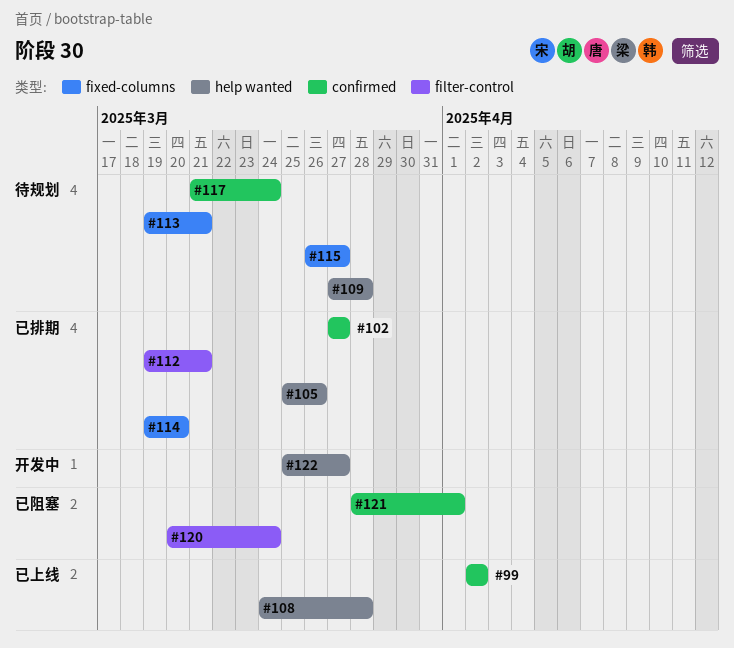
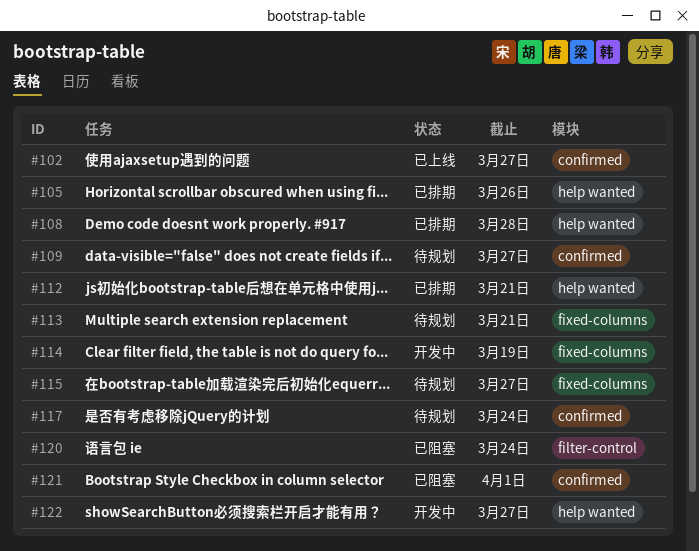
#99: present -> none
#102, status: 已排期 -> 已上线
#108, status: 已上线 -> 已排期
#109, label: help wanted -> confirmed
#109, due: Mar 28 -> Mar 27
#112, label: filter-control -> help wanted
#114, status: 已排期 -> 开发中
#114, due: Mar 20 -> Mar 19

